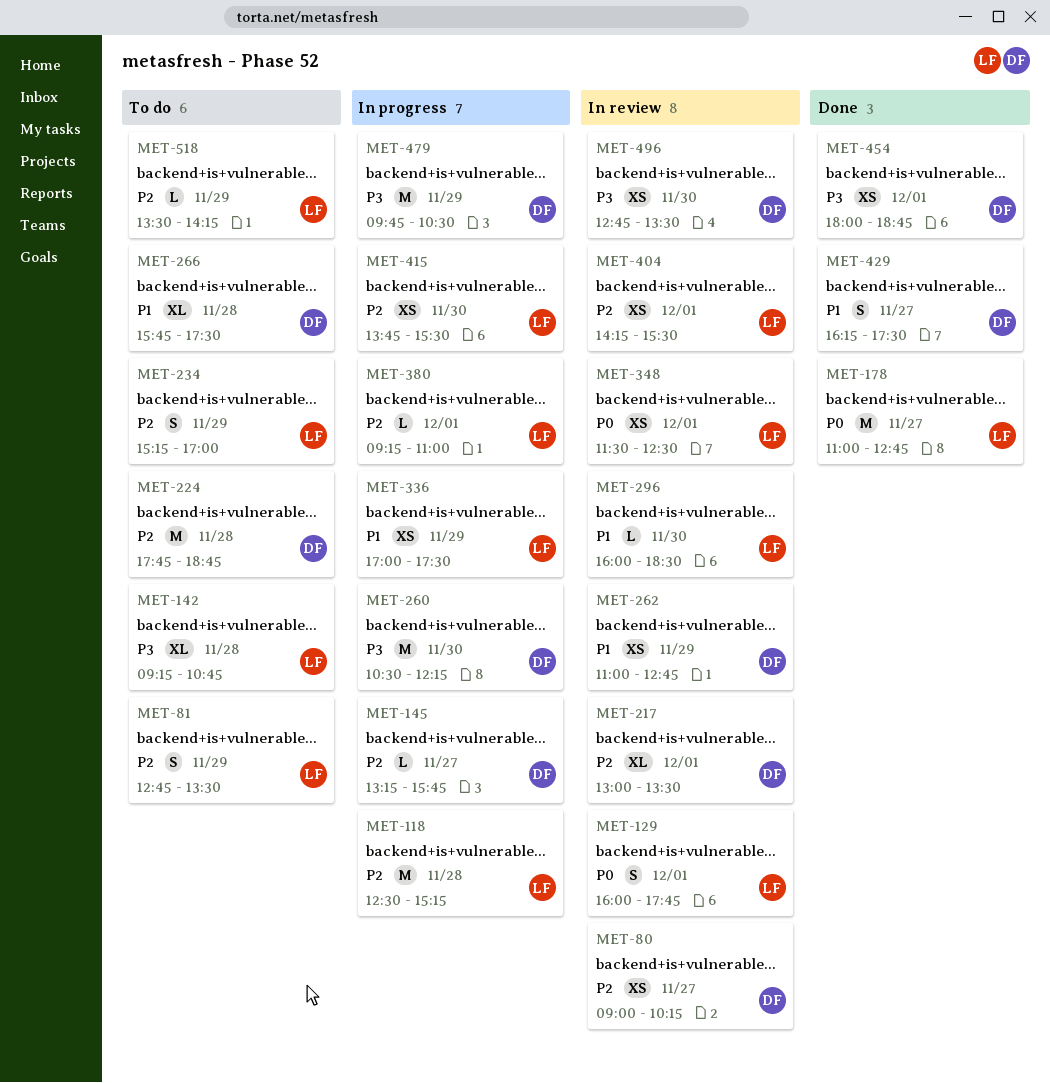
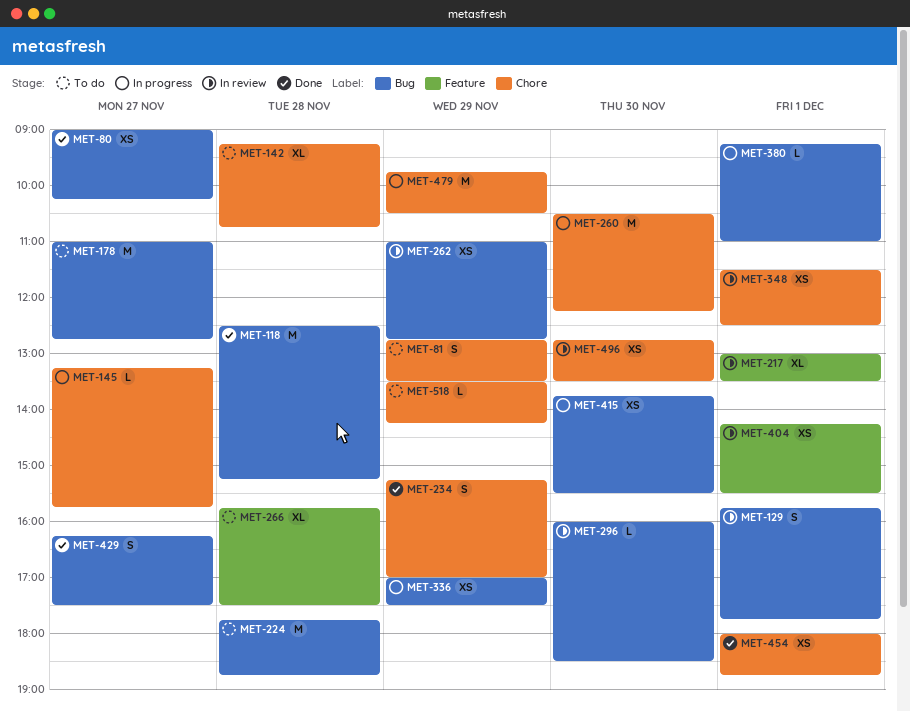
MET-80, status: In review -> Done
MET-118, status: In progress -> Done
MET-129, begins: 16:00 -> 15:45
MET-178, status: Done -> To do
MET-234, status: To do -> Done

